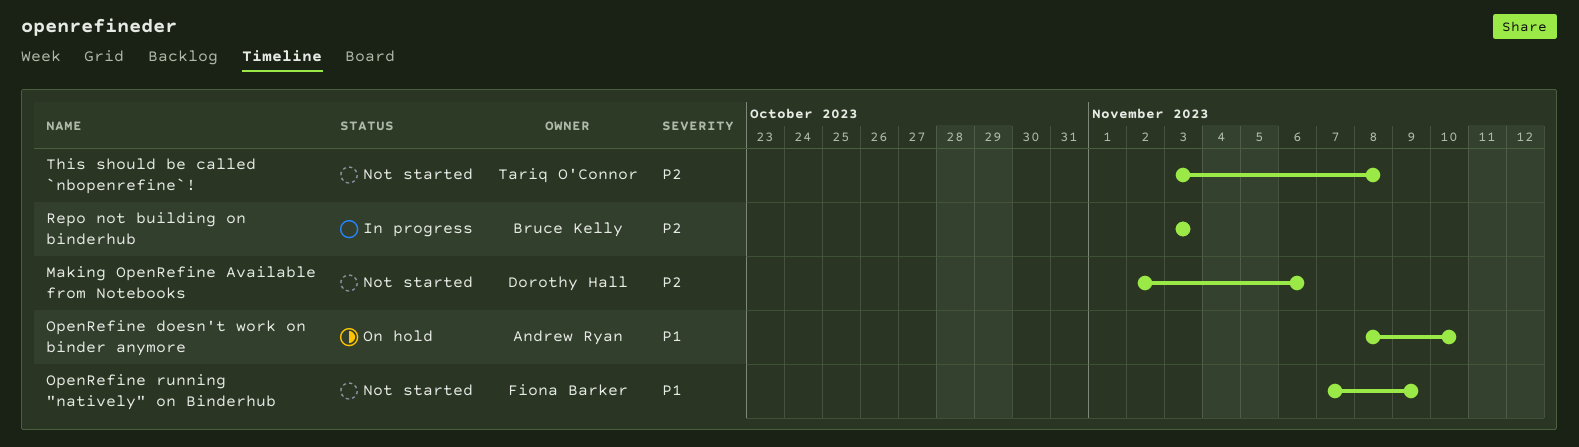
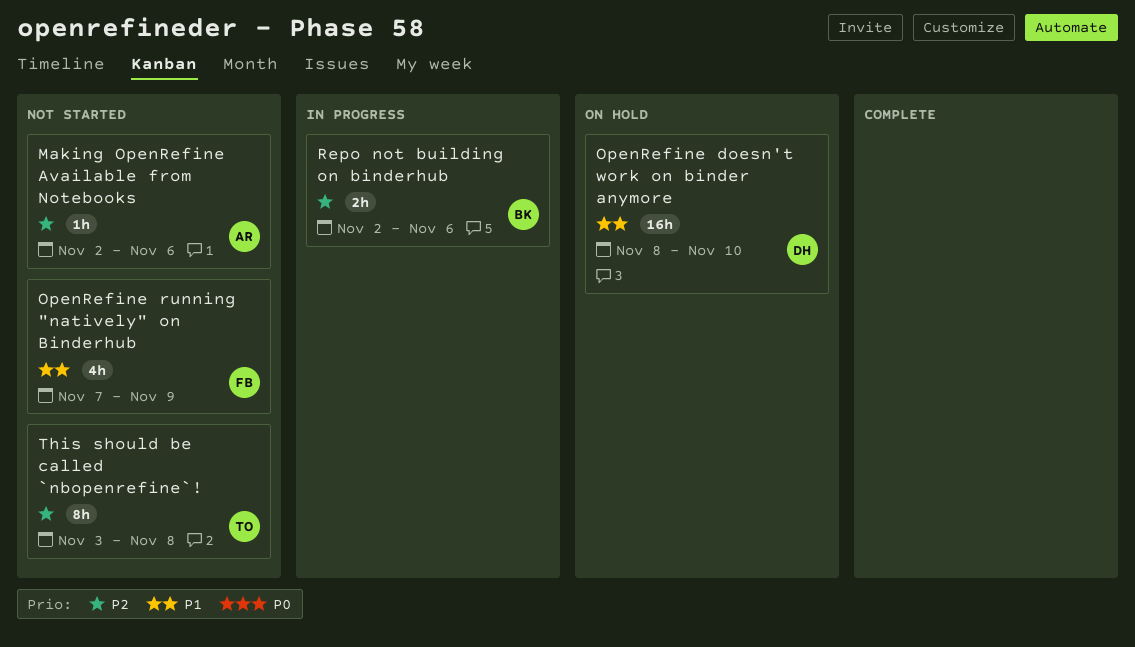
Making OpenRefine Available from Notebooks, owner: Dorothy Hall -> Andrew Ryan
OpenRefine doesn't work on binder anymore, owner: Andrew Ryan -> Dorothy Hall
Repo not building on binderhub, start: Nov 3 -> Nov 2
Repo not building on binderhub, due: Nov 3 -> Nov 6

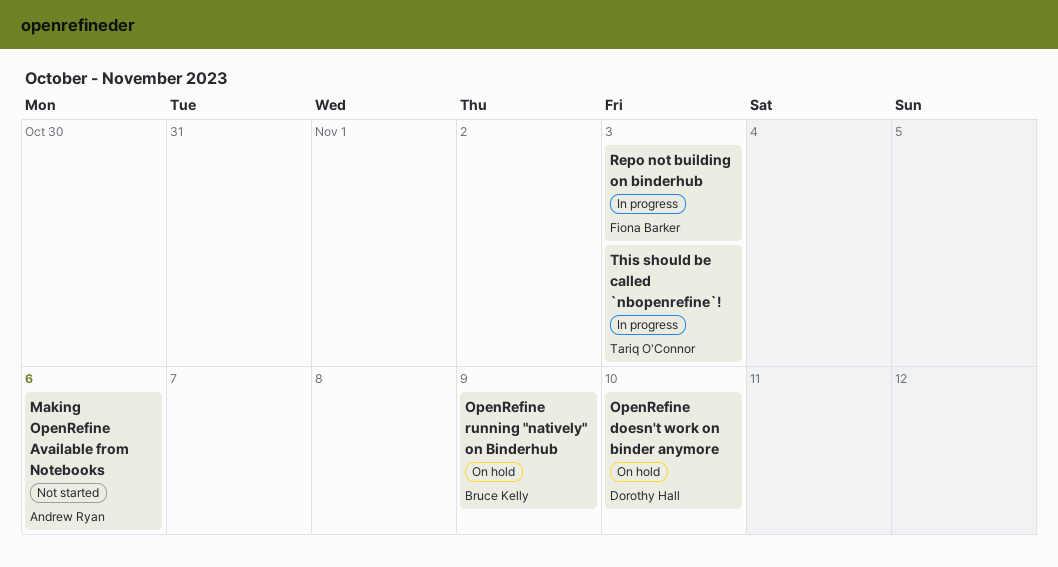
OpenRefine running "natively" on Binderhub, status: Not started -> On hold
OpenRefine running "natively" on Binderhub, owner: Fiona Barker -> Bruce Kelly
Repo not building on binderhub, owner: Bruce Kelly -> Fiona Barker
Repo not building on binderhub, due: Nov 6 -> Nov 3
This should be called `nbopenrefine`!, status: Not started -> In progress
This should be called `nbopenrefine`!, due: Nov 8 -> Nov 3

